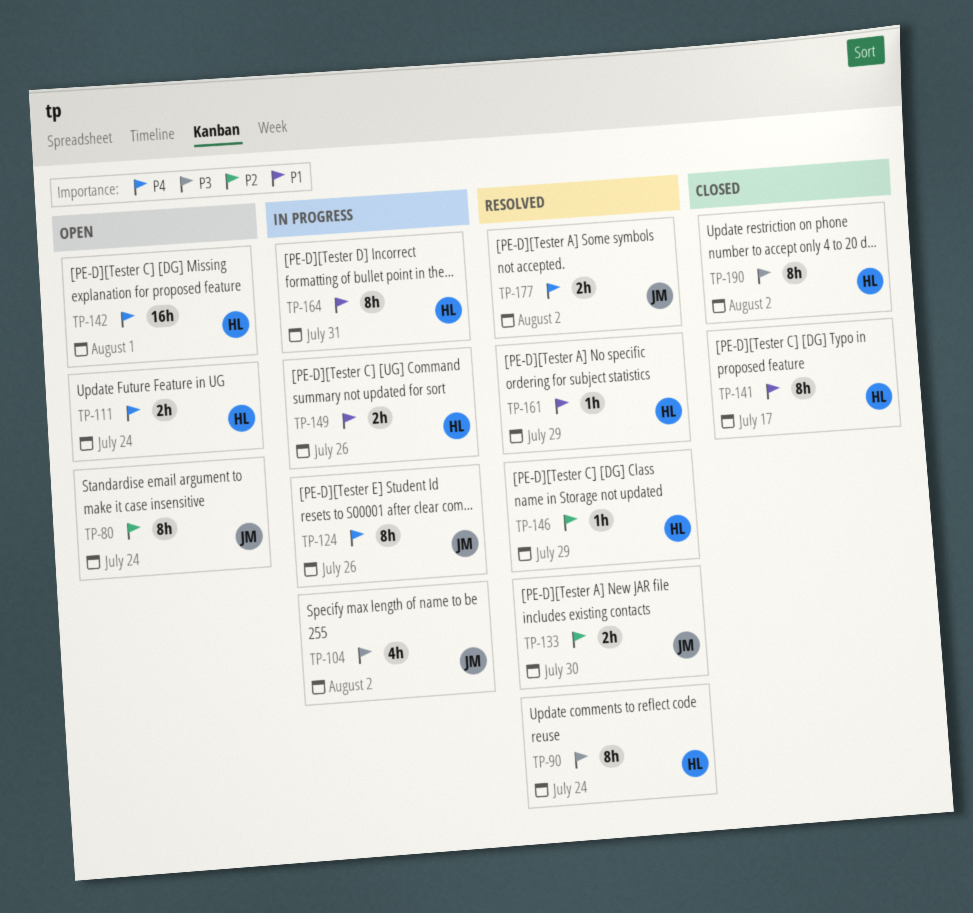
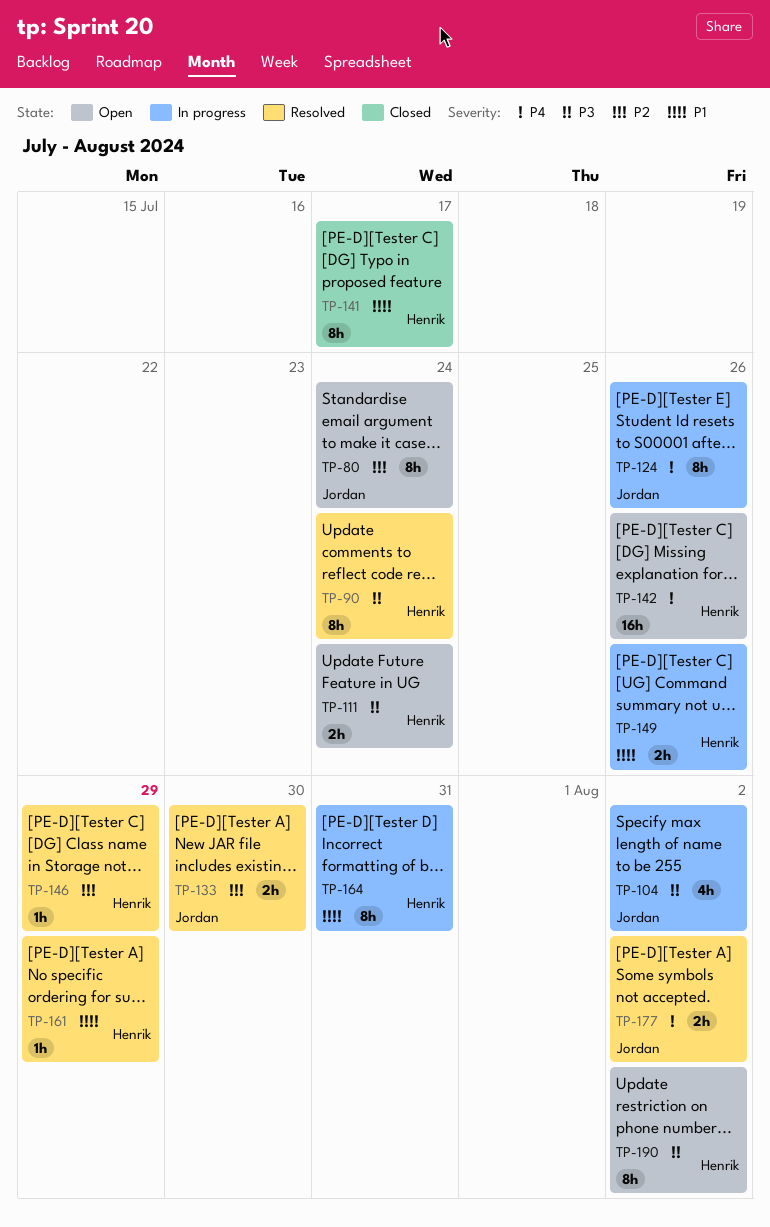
TP-111, priority: P4 -> P3
TP-142, due: Aug 1 -> Jul 26
TP-190, status: Closed -> Open

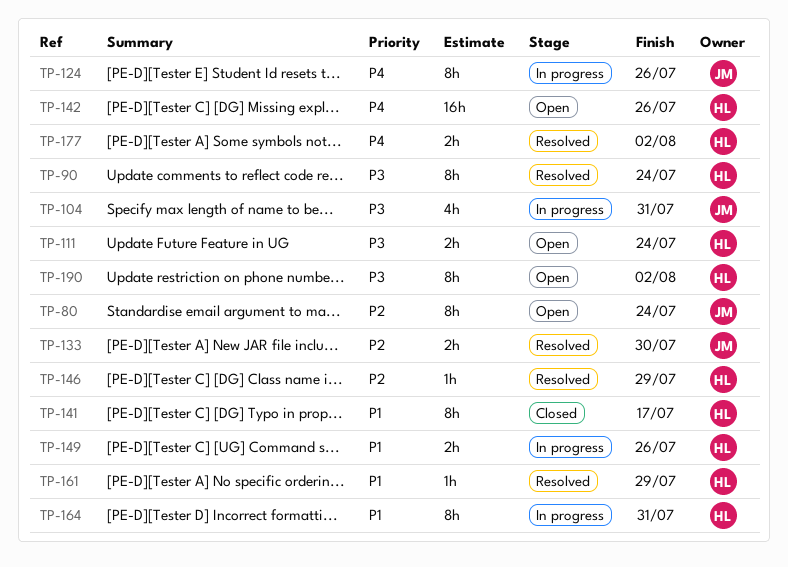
TP-104, due: Aug 2 -> Jul 31
TP-177, owner: Jordan -> Henrik

